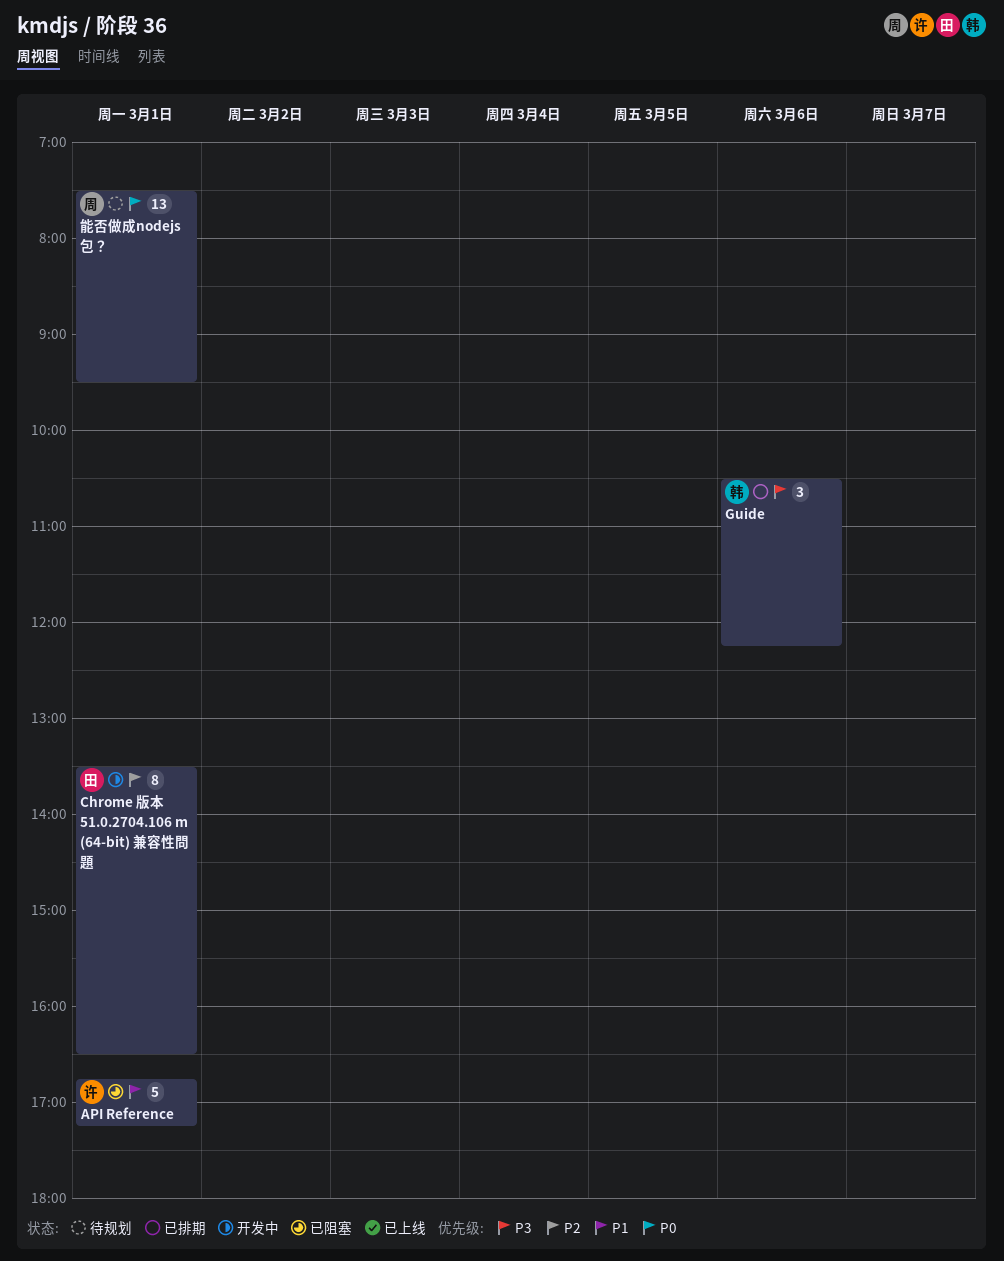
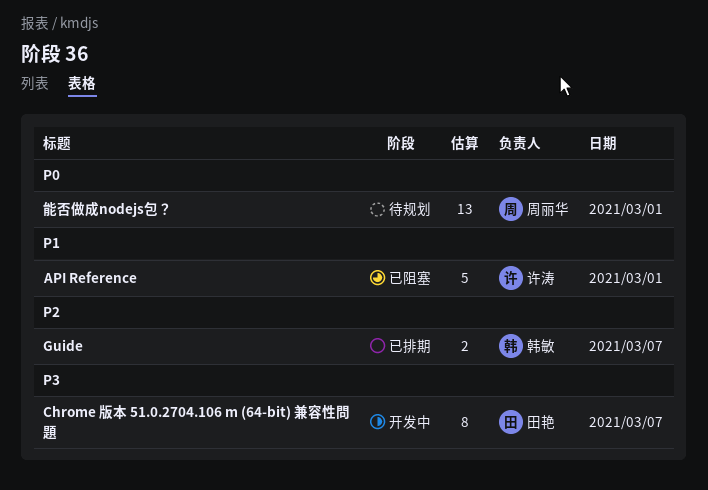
Chrome 版本 51.0.2704.106 m (64-bit) 兼容性問題, priority: P2 -> P3
Chrome 版本 51.0.2704.106 m (64-bit) 兼容性問題, day: Mar 1 -> Mar 7
Guide, priority: P3 -> P2
Guide, estimate: 3 -> 2
Guide, day: Mar 6 -> Mar 7

